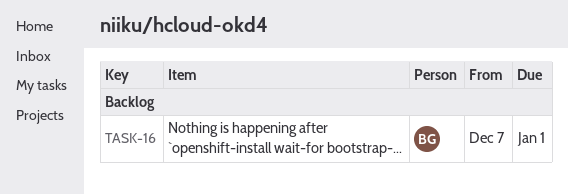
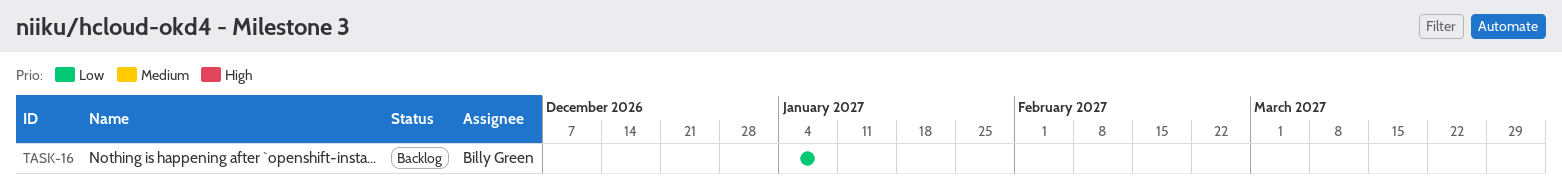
TASK-16, start: Dec 7 -> Jan 4
TASK-16, due: Jan 1 -> Jan 8

